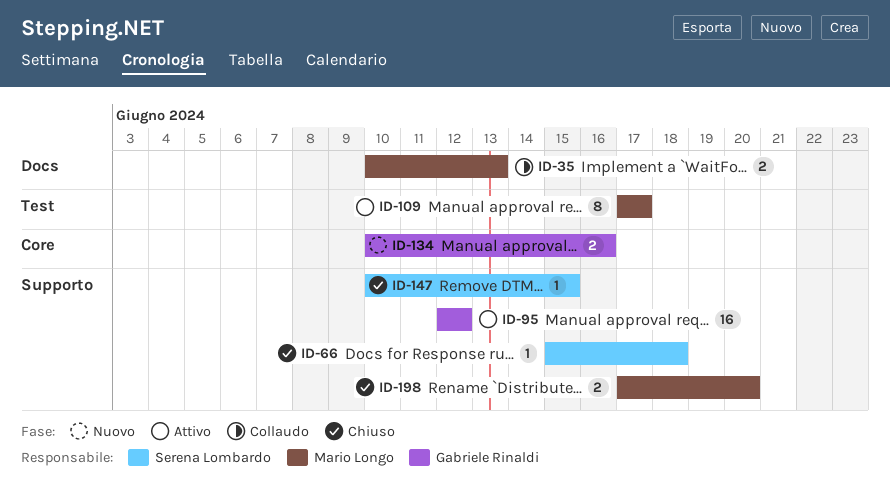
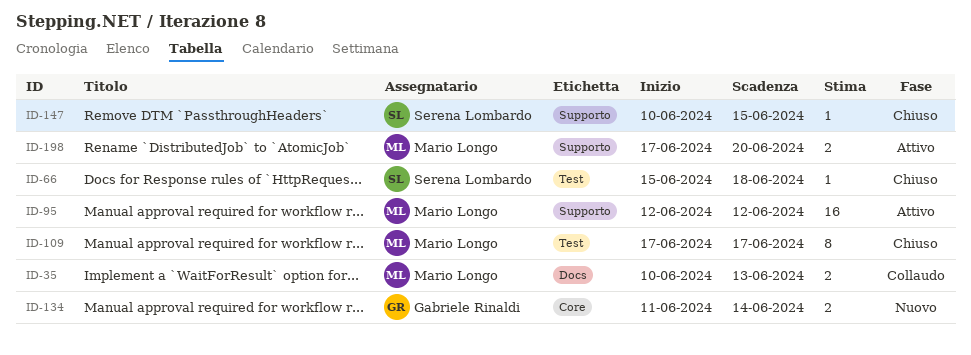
ID-66, label: Supporto -> Test
ID-95, owner: Gabriele Rinaldi -> Mario Longo
ID-109, status: Attivo -> Chiuso
ID-134, start: Jun 10 -> Jun 11
ID-134, due: Jun 16 -> Jun 14
ID-198, status: Chiuso -> Attivo

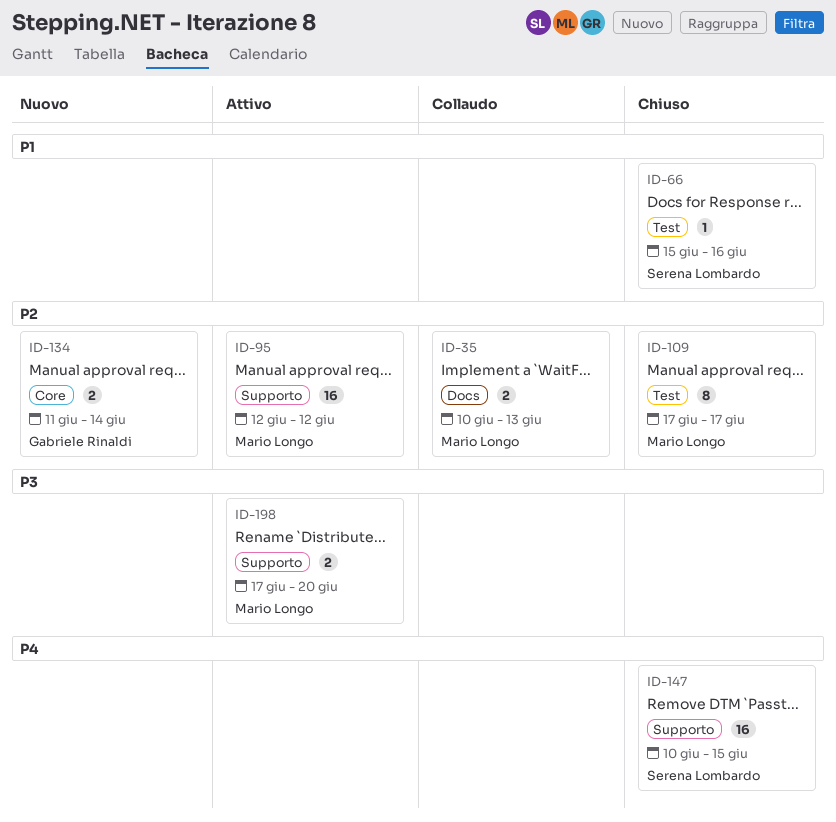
ID-66, due: Jun 18 -> Jun 16
ID-147, estimate: 1 -> 16

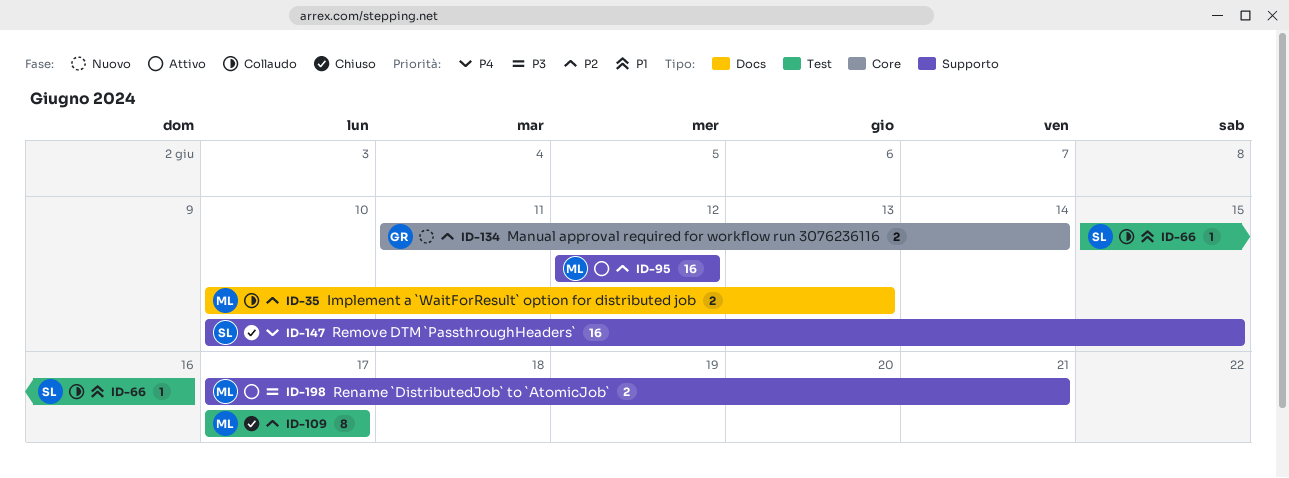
ID-66, status: Chiuso -> Collaudo
ID-198, due: Jun 20 -> Jun 21

